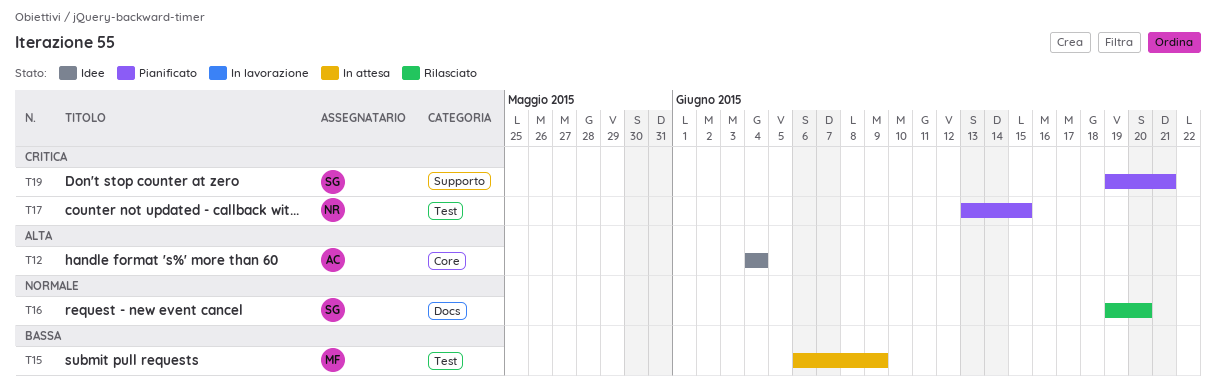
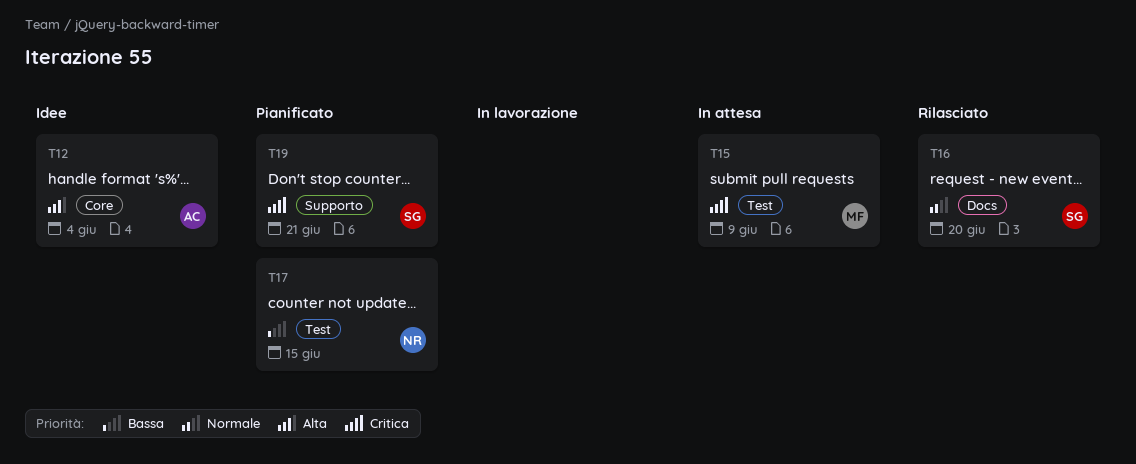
T15, priority: Bassa -> Critica
T17, priority: Critica -> Bassa

